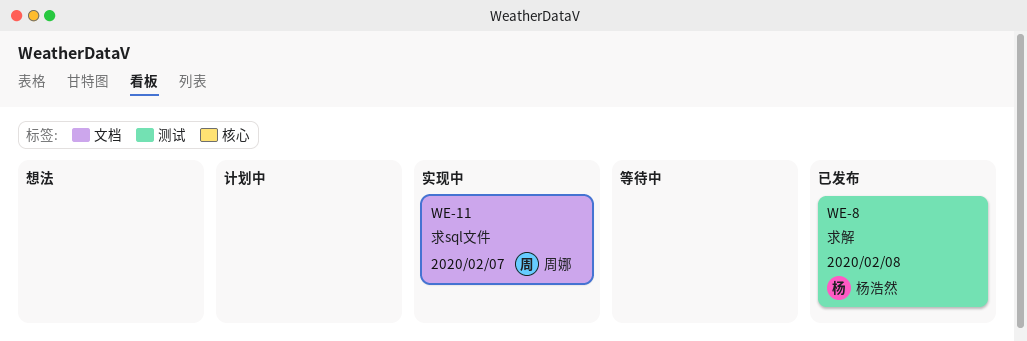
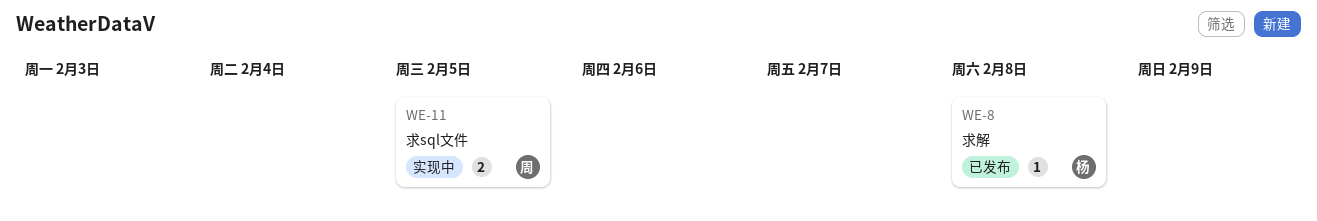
WE-11, due: Feb 7 -> Feb 5

